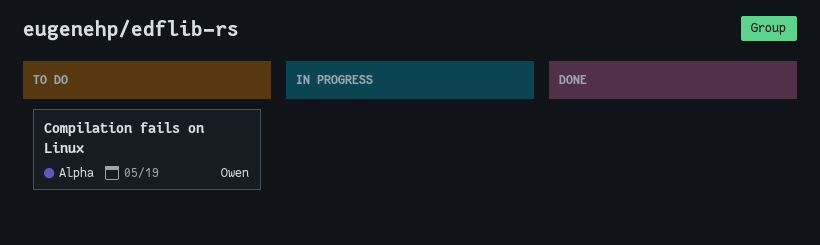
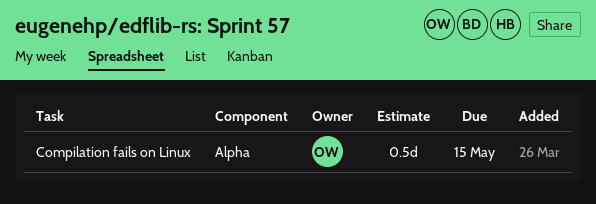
Compilation fails on Linux, due: May 19 -> May 15

